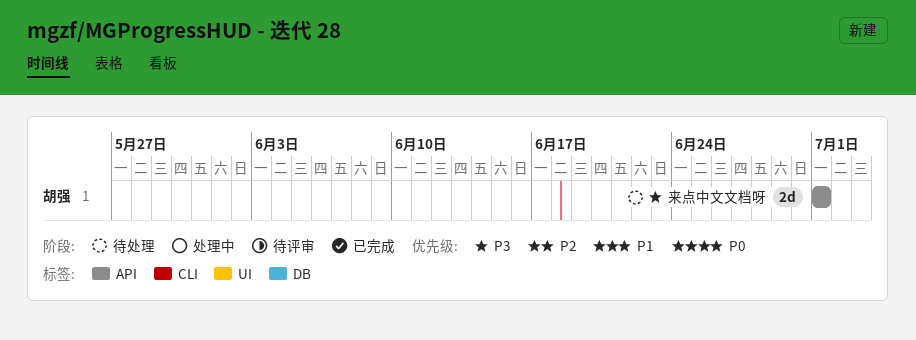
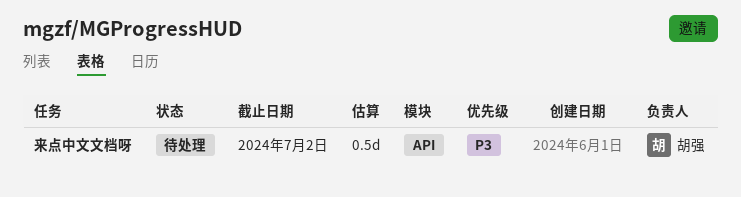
来点中文文档呀, estimate: 2d -> 0.5d
来点中文文档呀, due: Jul 1 -> Jul 2

